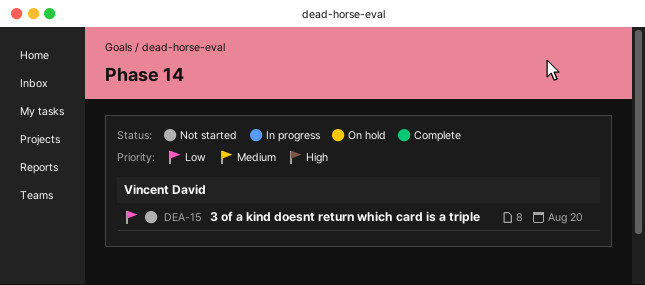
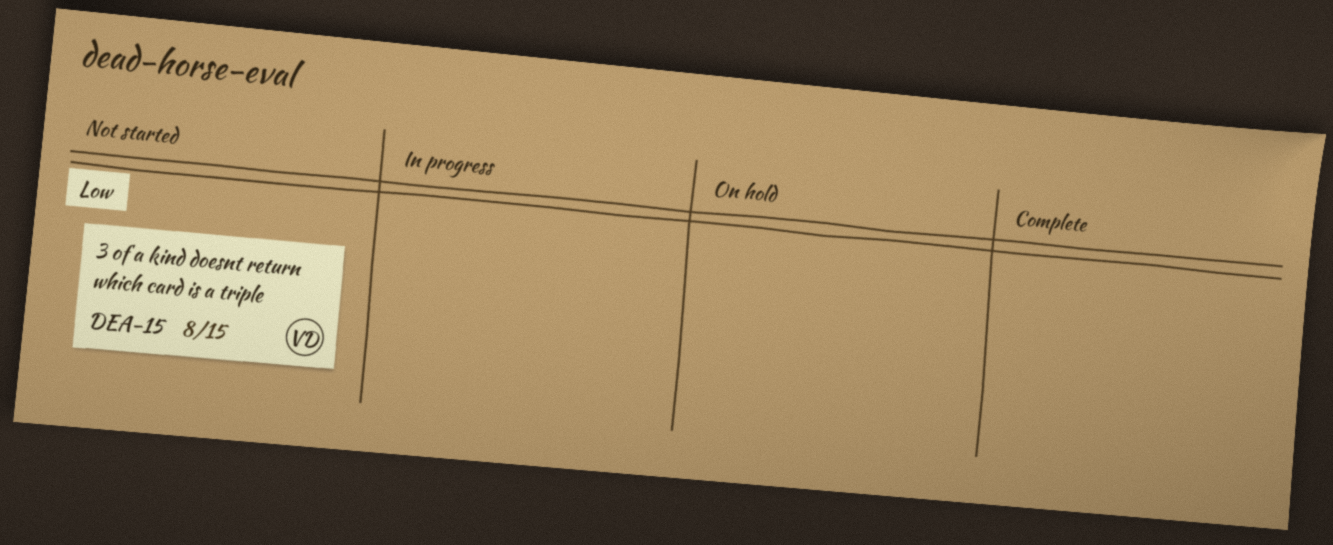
DEA-15, due: Aug 20 -> Aug 15

